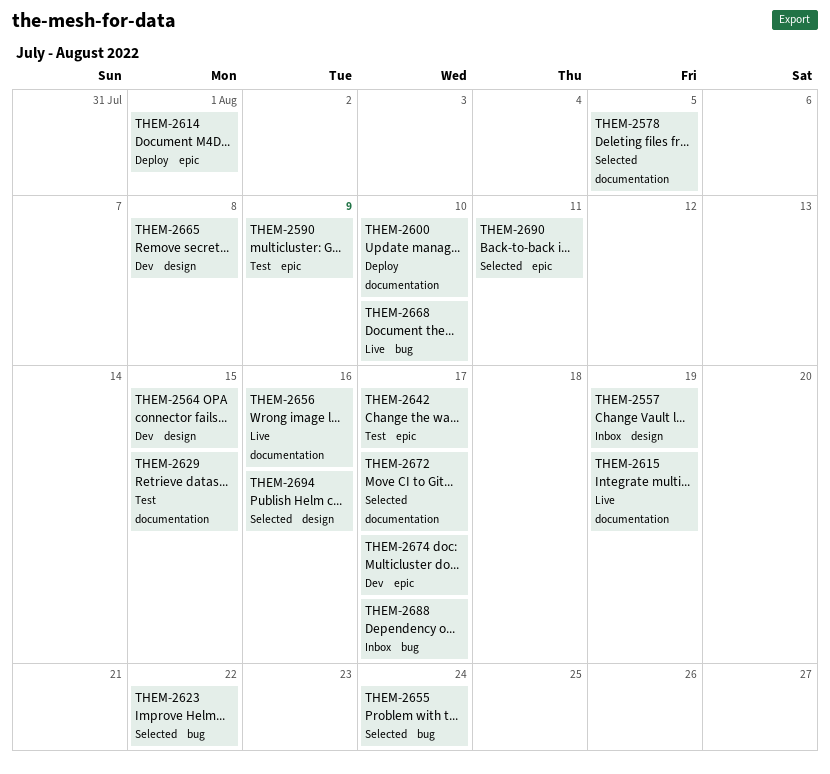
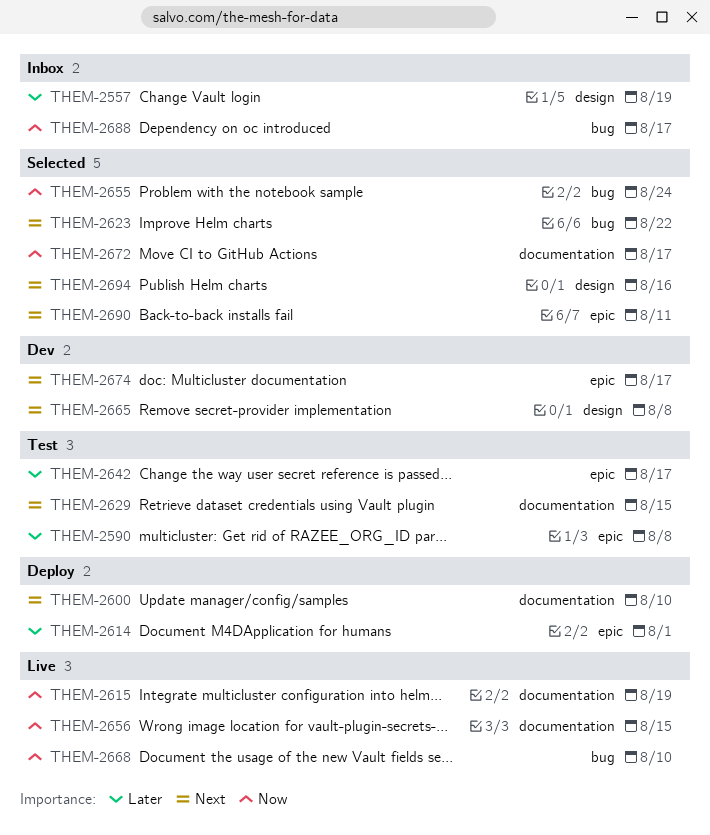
THEM-2564: present -> none
THEM-2578: present -> none
THEM-2590, due: Aug 9 -> Aug 8
THEM-2656, due: Aug 16 -> Aug 15

